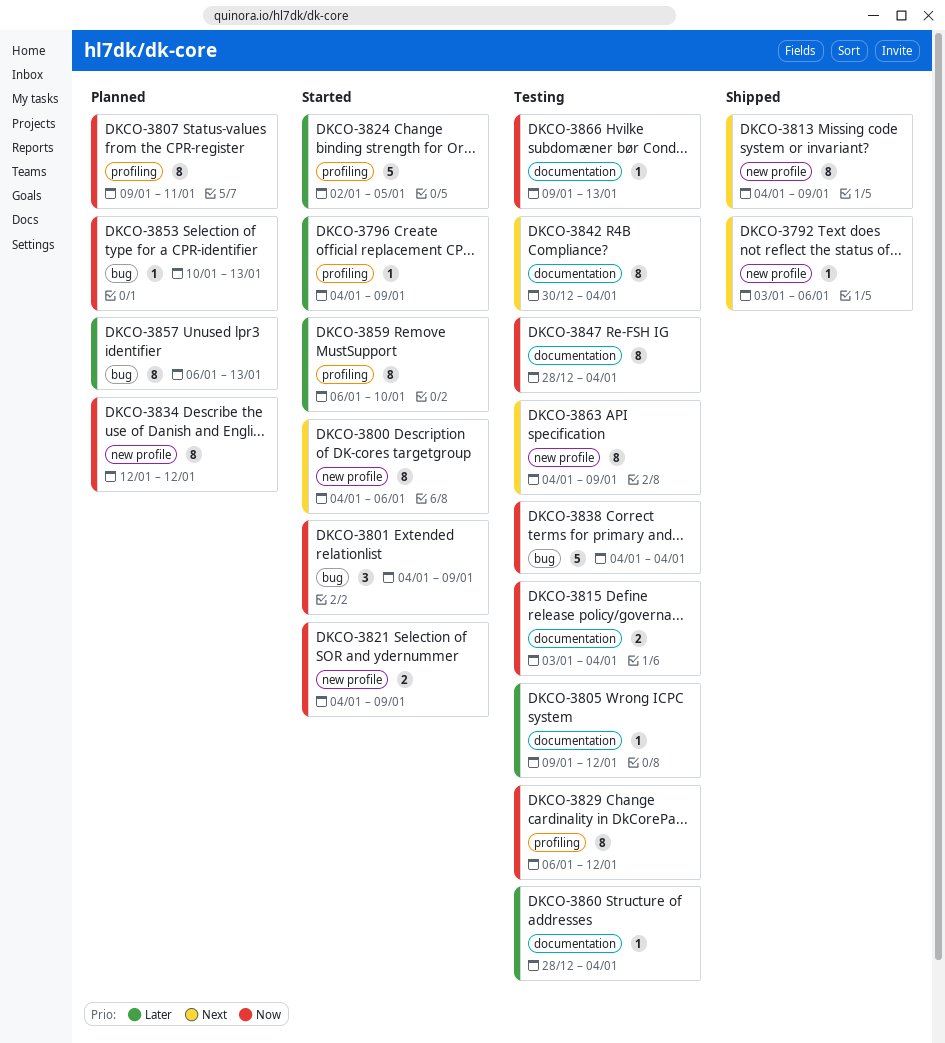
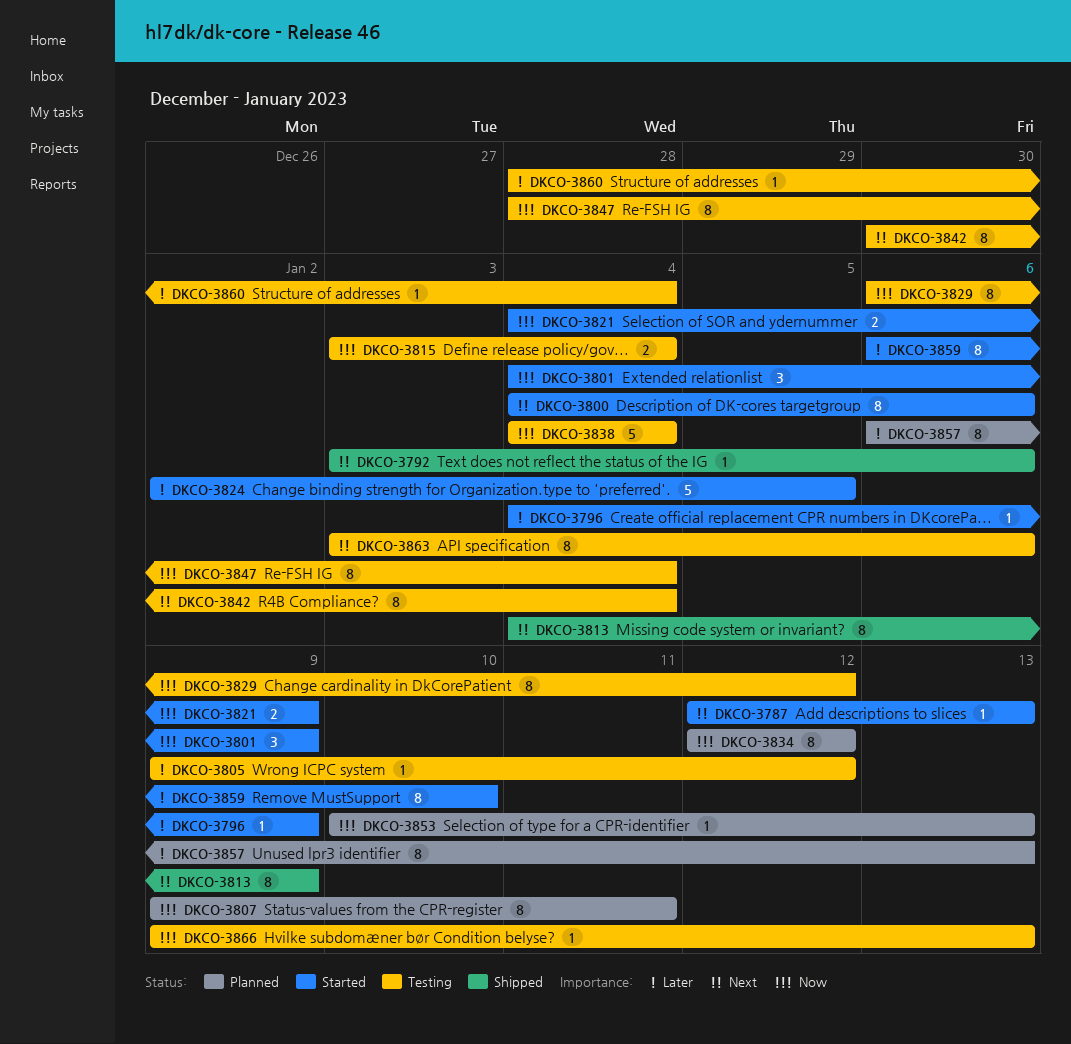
DKCO-3787: none -> present
DKCO-3863, start: Jan 4 -> Jan 3
DKCO-3863, due: Jan 9 -> Jan 6

